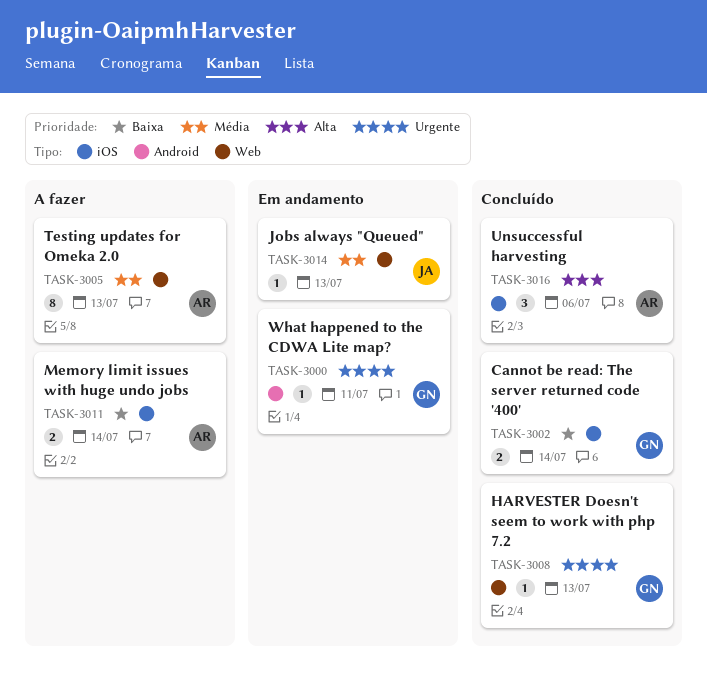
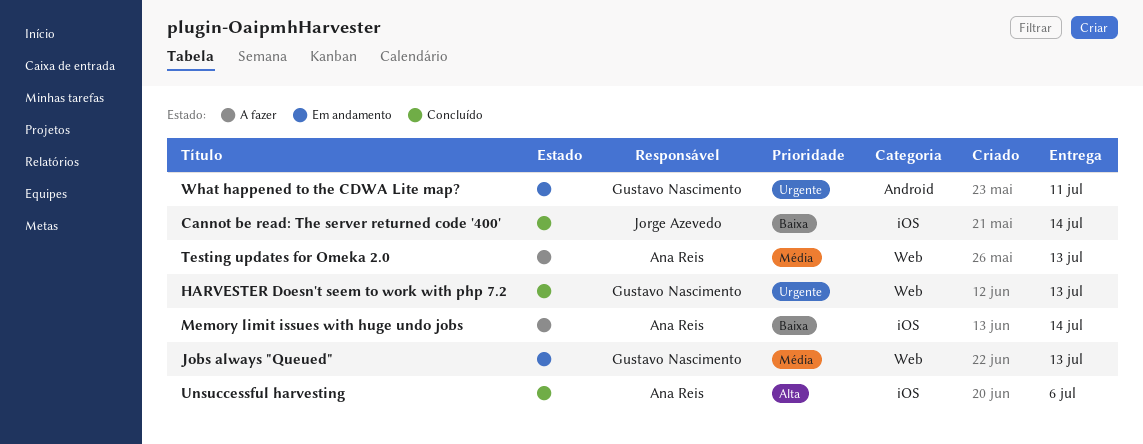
Cannot be read: The server returned code '400', owner: Gustavo Nascimento -> Jorge Azevedo
Jobs always "Queued", owner: Jorge Azevedo -> Gustavo Nascimento

